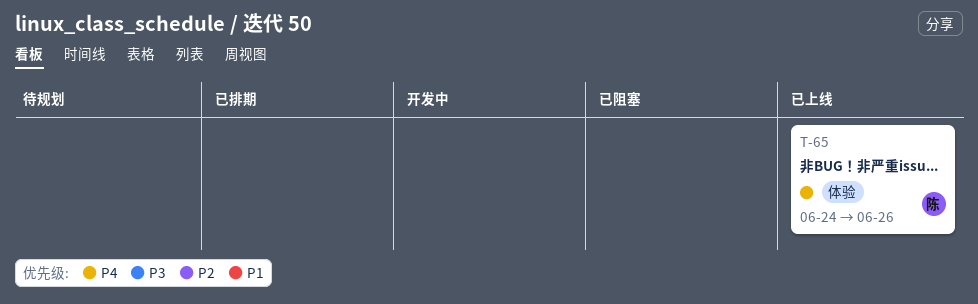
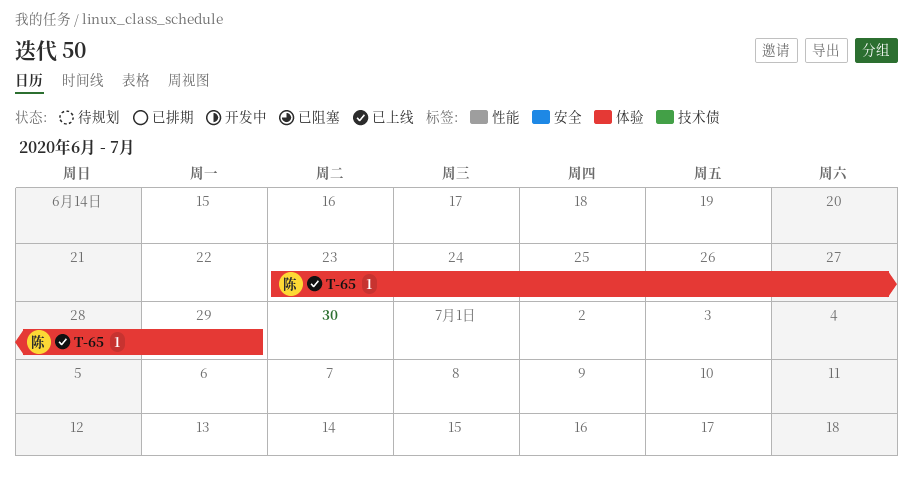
T-65, start: Jun 24 -> Jun 23
T-65, due: Jun 26 -> Jun 29

